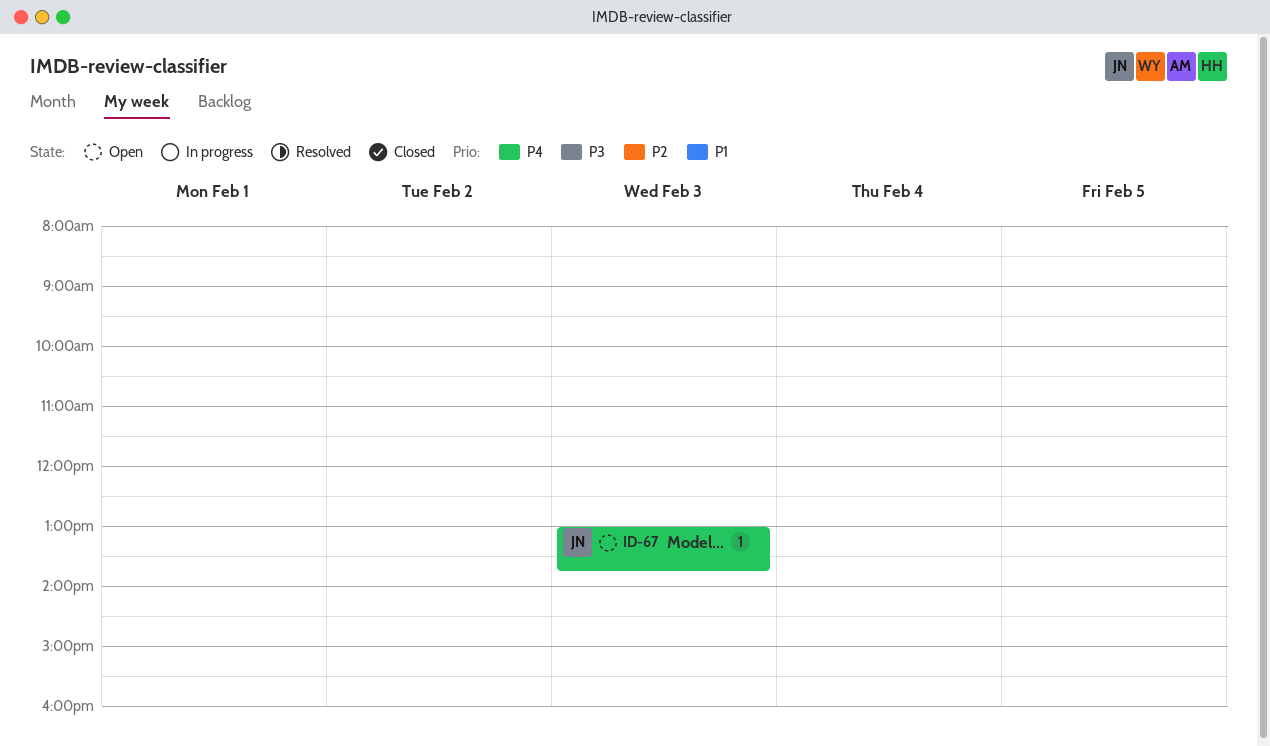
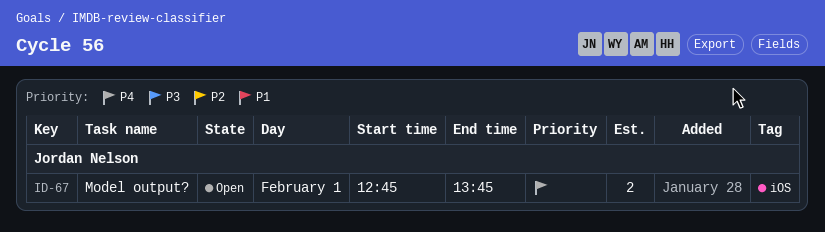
ID-67, estimate: 1 -> 2
ID-67, day: Feb 3 -> Feb 1
ID-67, begins: 13:00 -> 12:45

